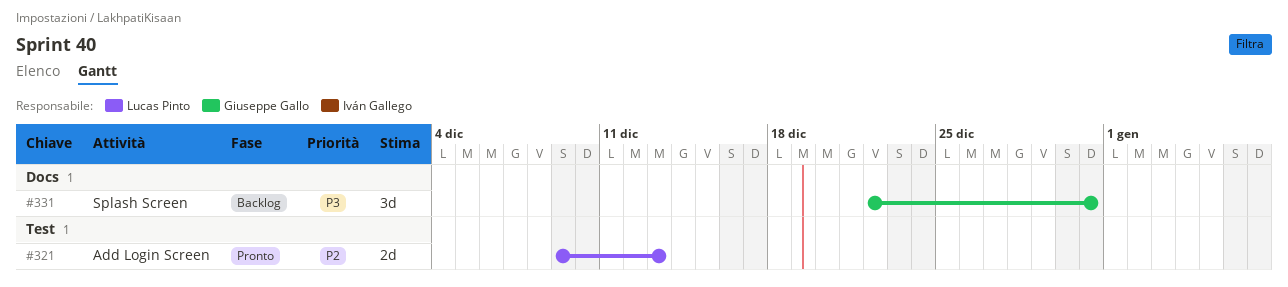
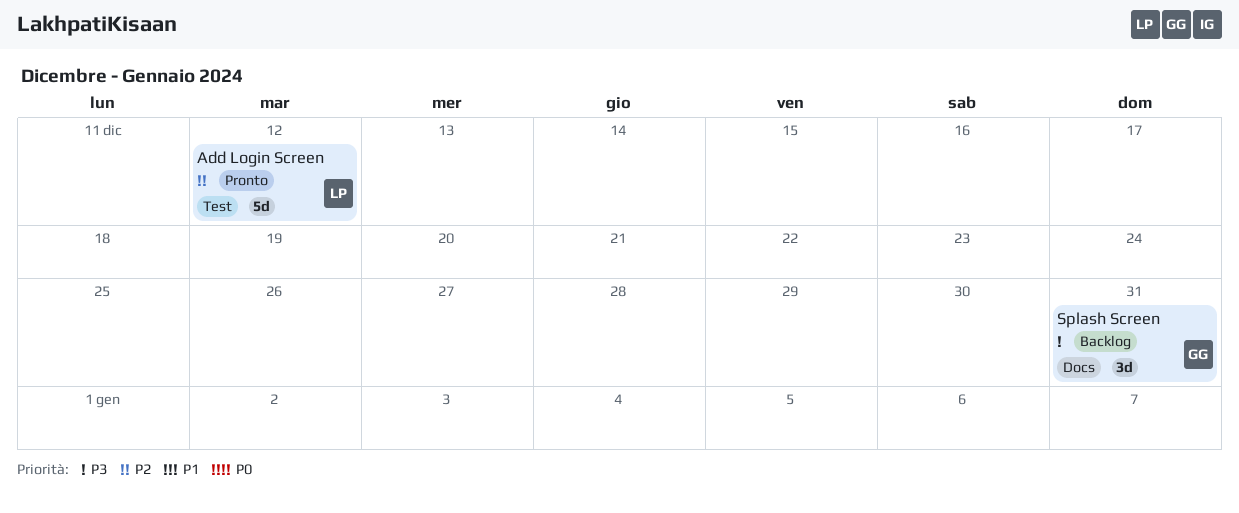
Add Login Screen, estimate: 2d -> 5d
Add Login Screen, due: Dec 13 -> Dec 12

